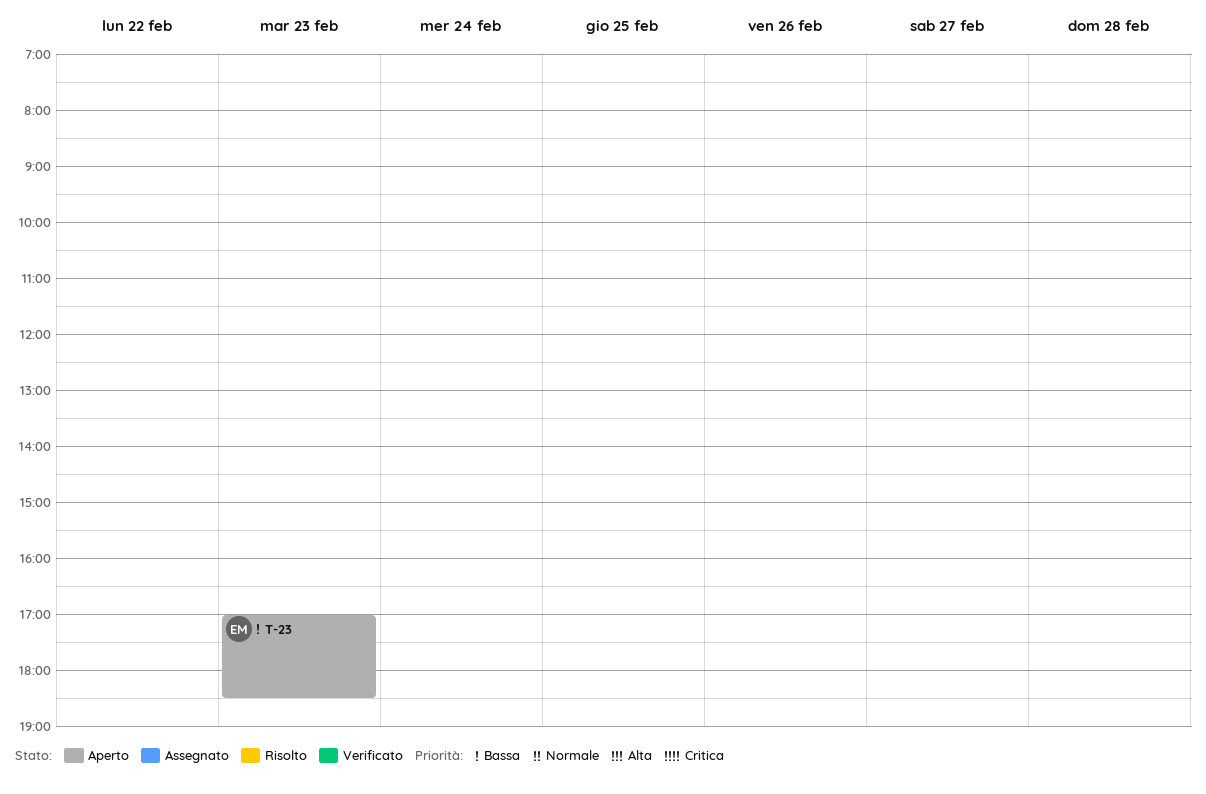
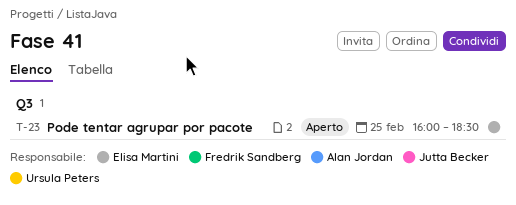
T-23, day: Feb 23 -> Feb 25
T-23, begins: 17:00 -> 16:00

